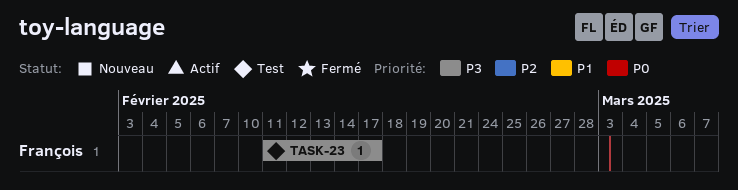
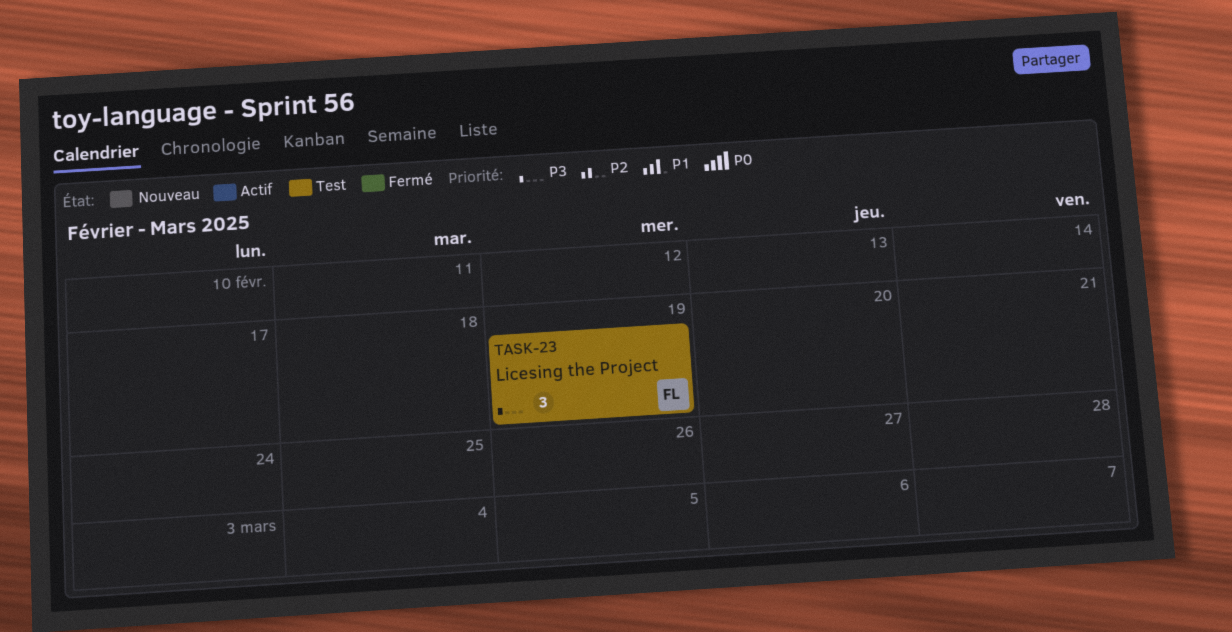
TASK-23, estimate: 1 -> 3
TASK-23, due: Feb 17 -> Feb 19

